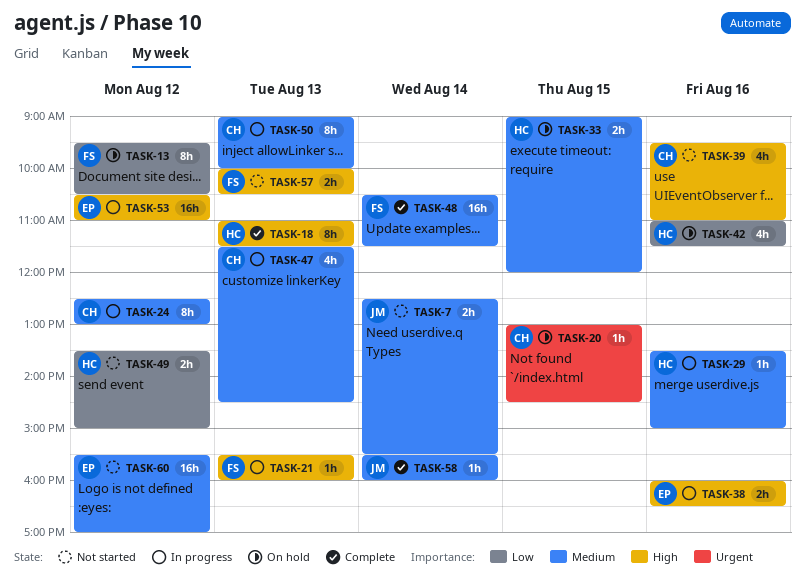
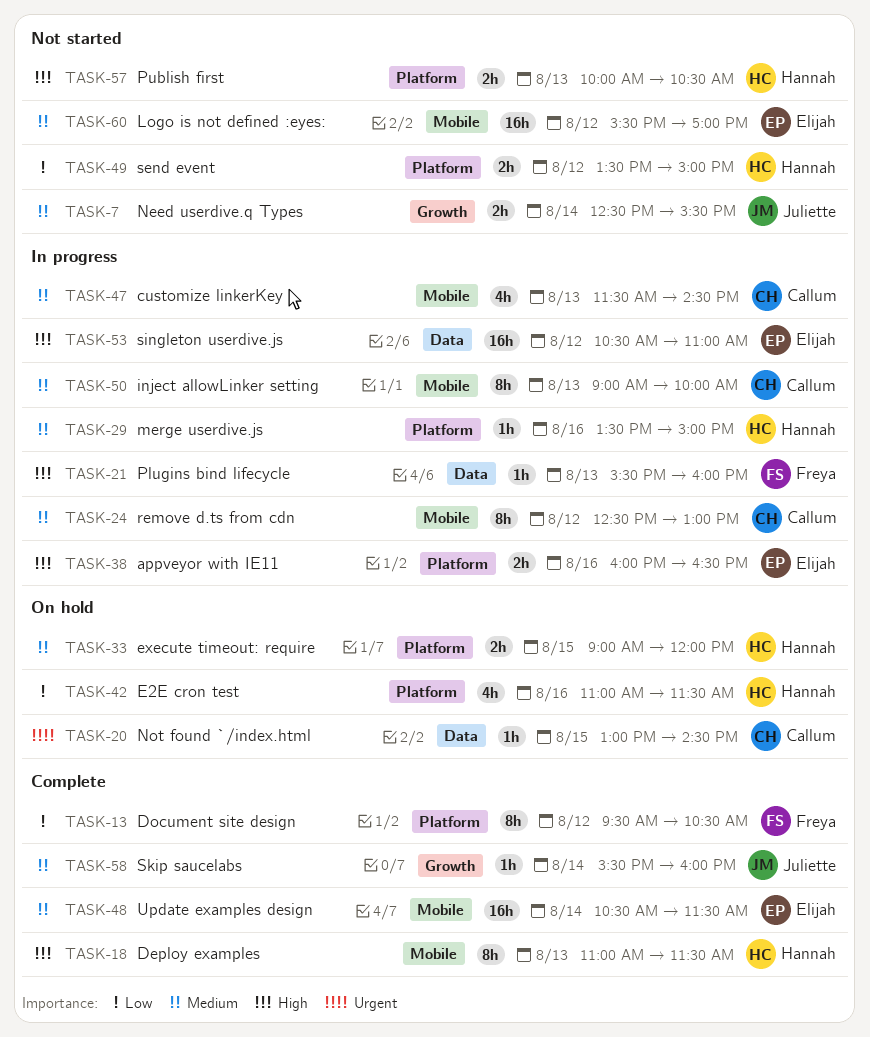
TASK-13, status: On hold -> Complete
TASK-39: present -> none
TASK-48, owner: Freya -> Elijah
TASK-57, owner: Freya -> Hannah

